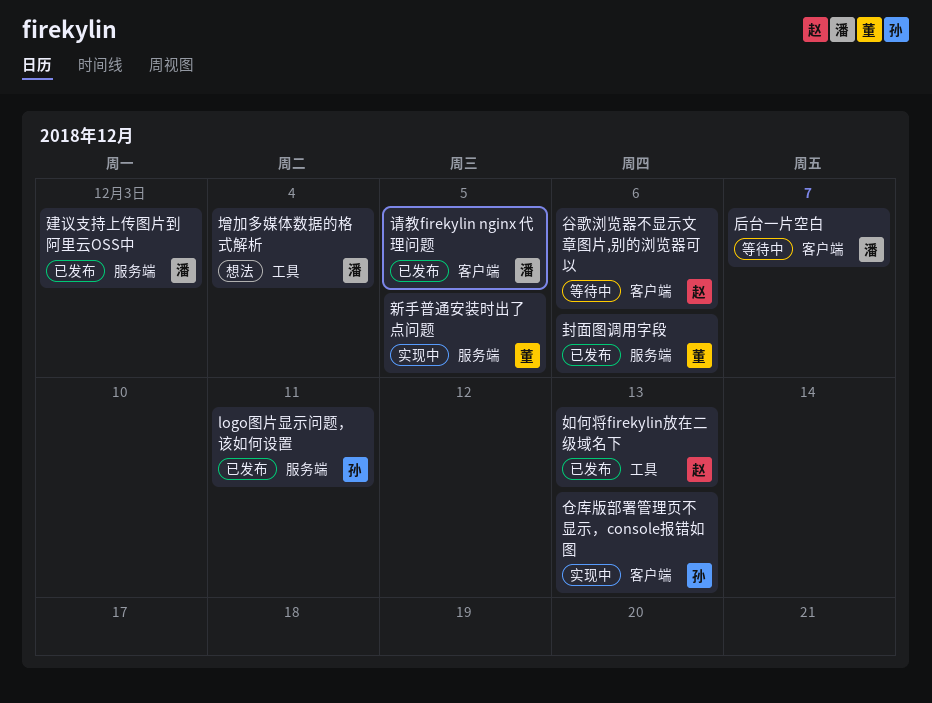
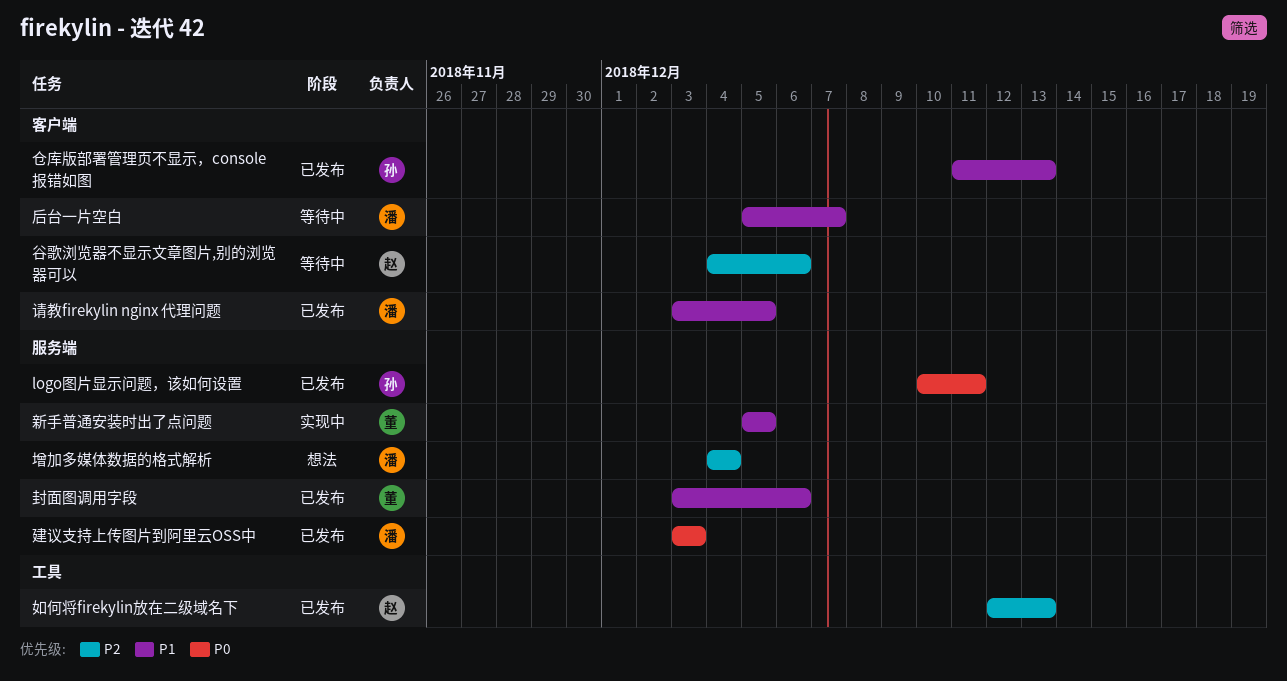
仓库版部署管理页不显示，console报错如图, status: 实现中 -> 已发布
增加多媒体数据的格式解析, label: 工具 -> 服务端

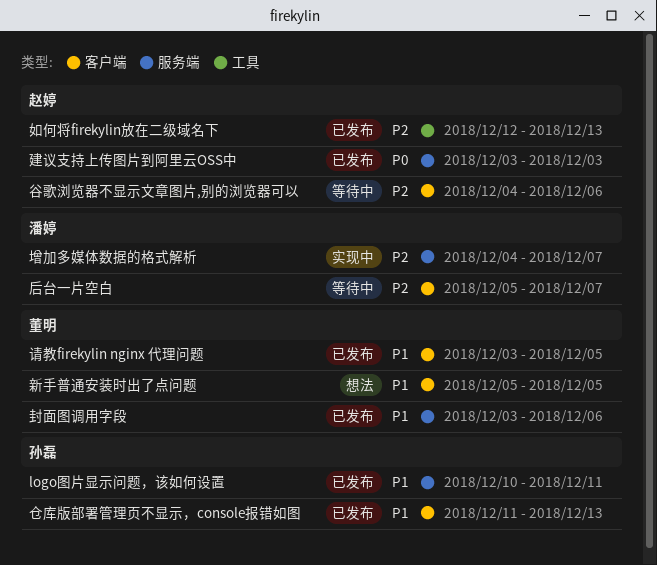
logo图片显示问题，该如何设置, priority: P0 -> P1
后台一片空白, priority: P1 -> P2
增加多媒体数据的格式解析, status: 想法 -> 实现中
增加多媒体数据的格式解析, due: Dec 4 -> Dec 7
建议支持上传图片到阿里云OSS中, owner: 潘婷 -> 赵婷
新手普通安装时出了点问题, status: 实现中 -> 想法
新手普通安装时出了点问题, label: 服务端 -> 客户端
请教firekylin nginx 代理问题, owner: 潘婷 -> 董明

